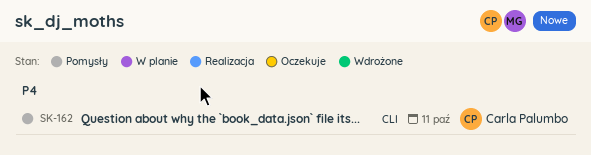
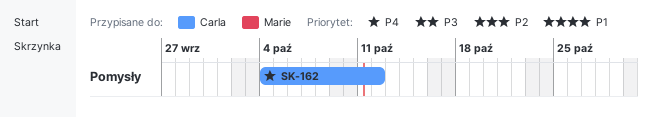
SK-162, due: Oct 11 -> Oct 12

